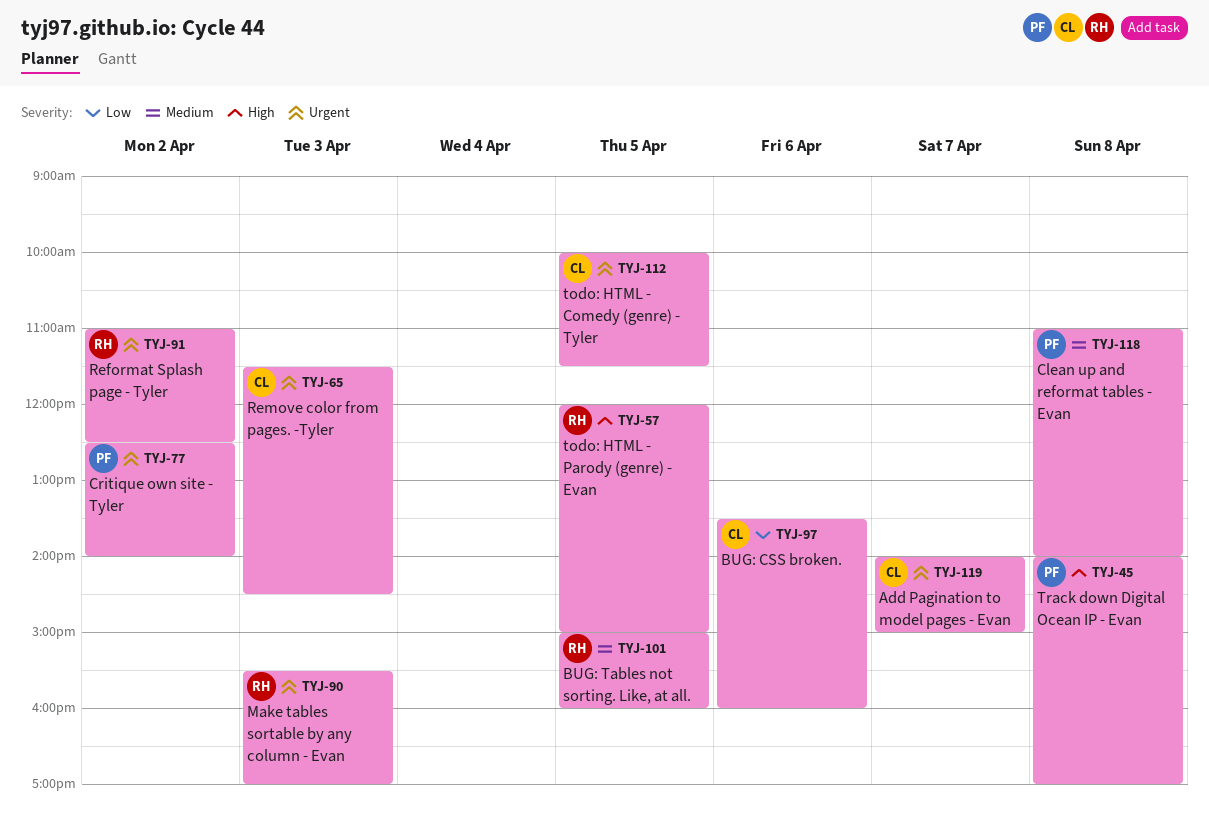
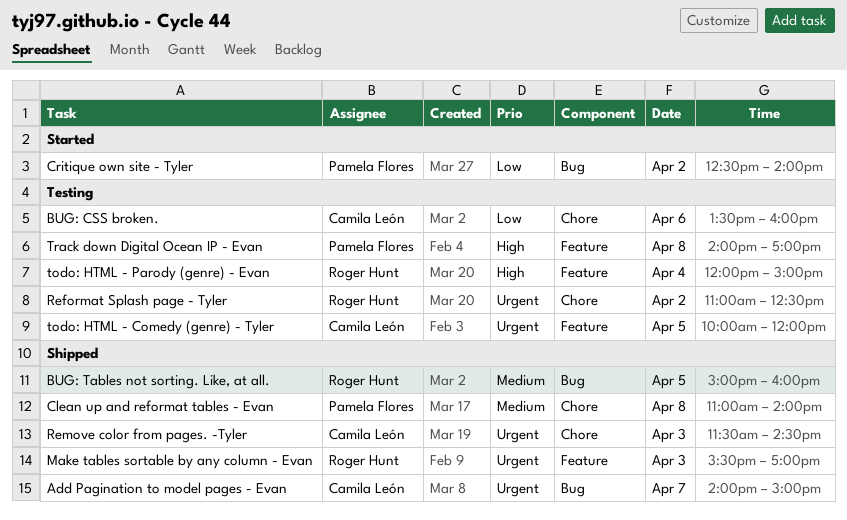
Critique own site - Tyler, priority: Urgent -> Low
todo: HTML - Comedy (genre) - Tyler, ends: 11:30 -> 12:00
todo: HTML - Parody (genre) - Evan, day: Apr 5 -> Apr 4

